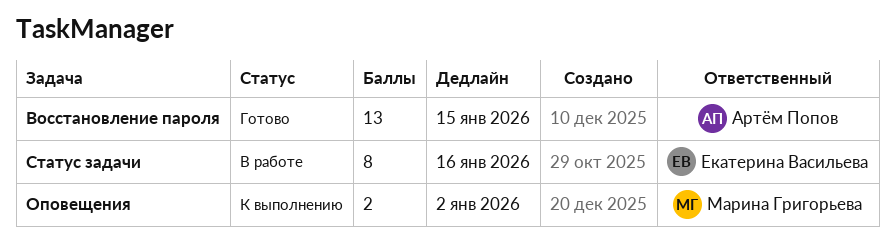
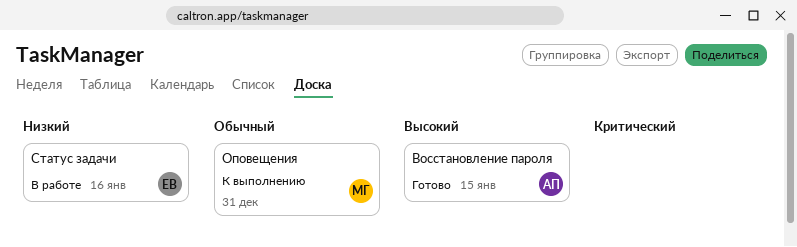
Оповещения, due: Jan 2 -> Dec 31

